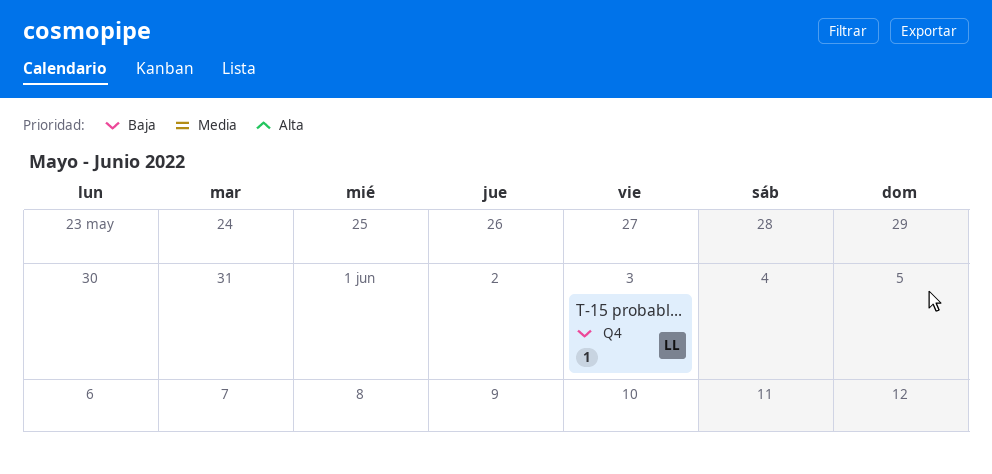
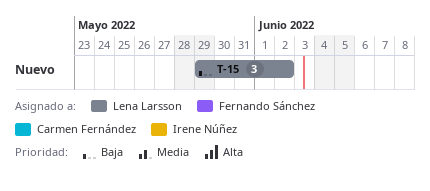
T-15, estimate: 1 -> 3
T-15, due: Jun 3 -> Jun 2

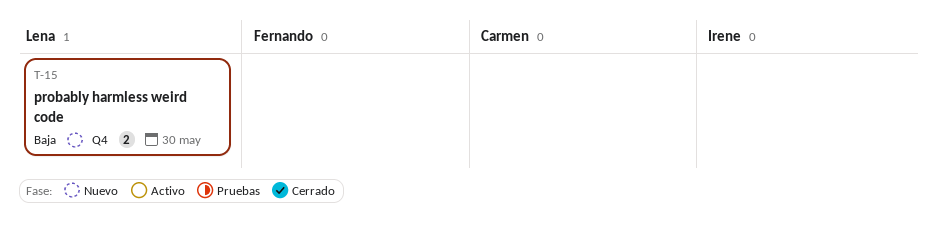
T-15, estimate: 3 -> 2
T-15, due: Jun 2 -> May 30

